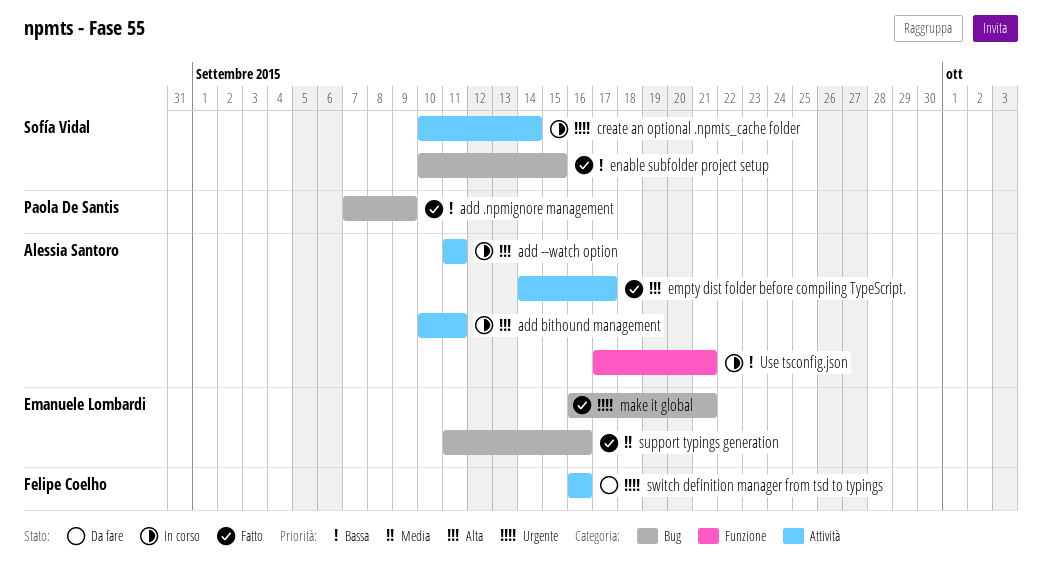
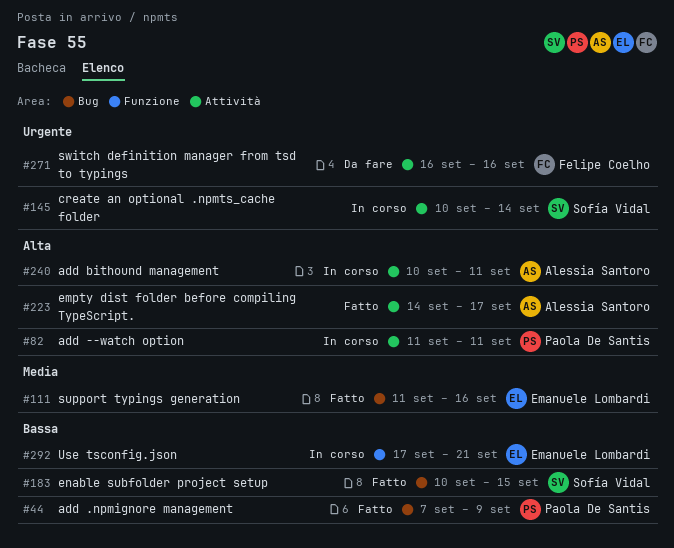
add --watch option, owner: Alessia Santoro -> Paola De Santis
make it global: present -> none
Use tsconfig.json, owner: Alessia Santoro -> Emanuele Lombardi

